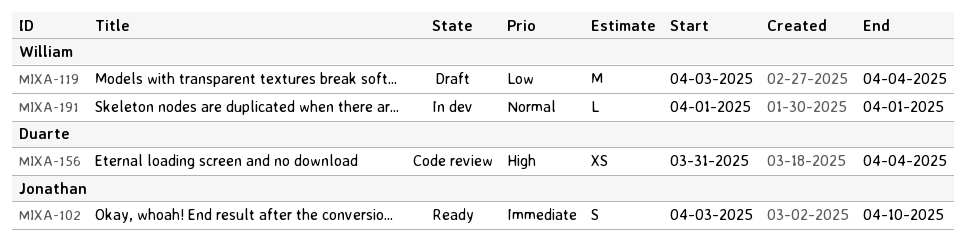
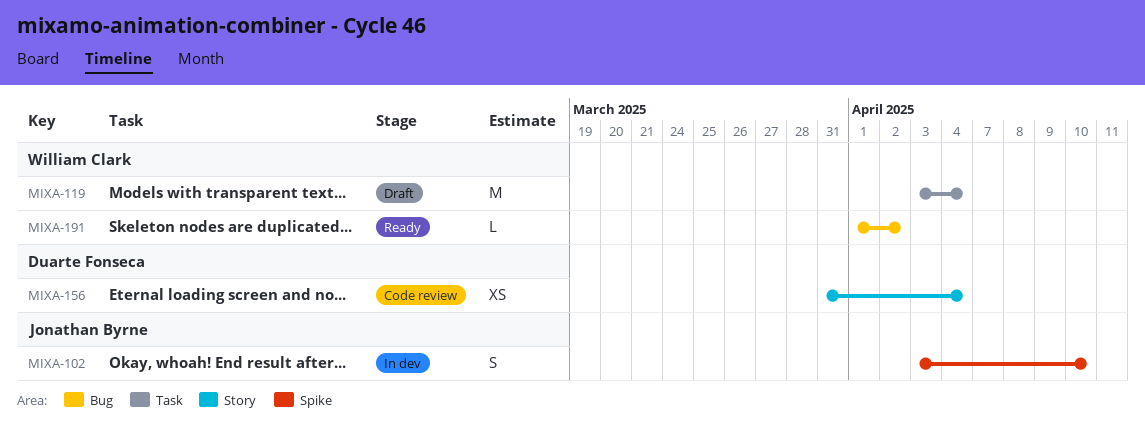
MIXA-102, status: Ready -> In dev
MIXA-191, status: In dev -> Ready
MIXA-191, due: Apr 1 -> Apr 2

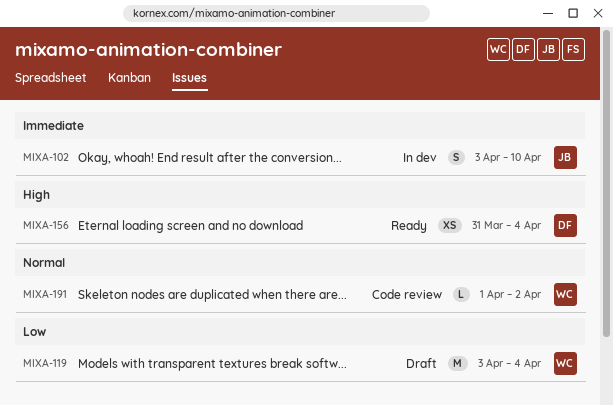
MIXA-156, status: Code review -> Ready
MIXA-191, status: Ready -> Code review

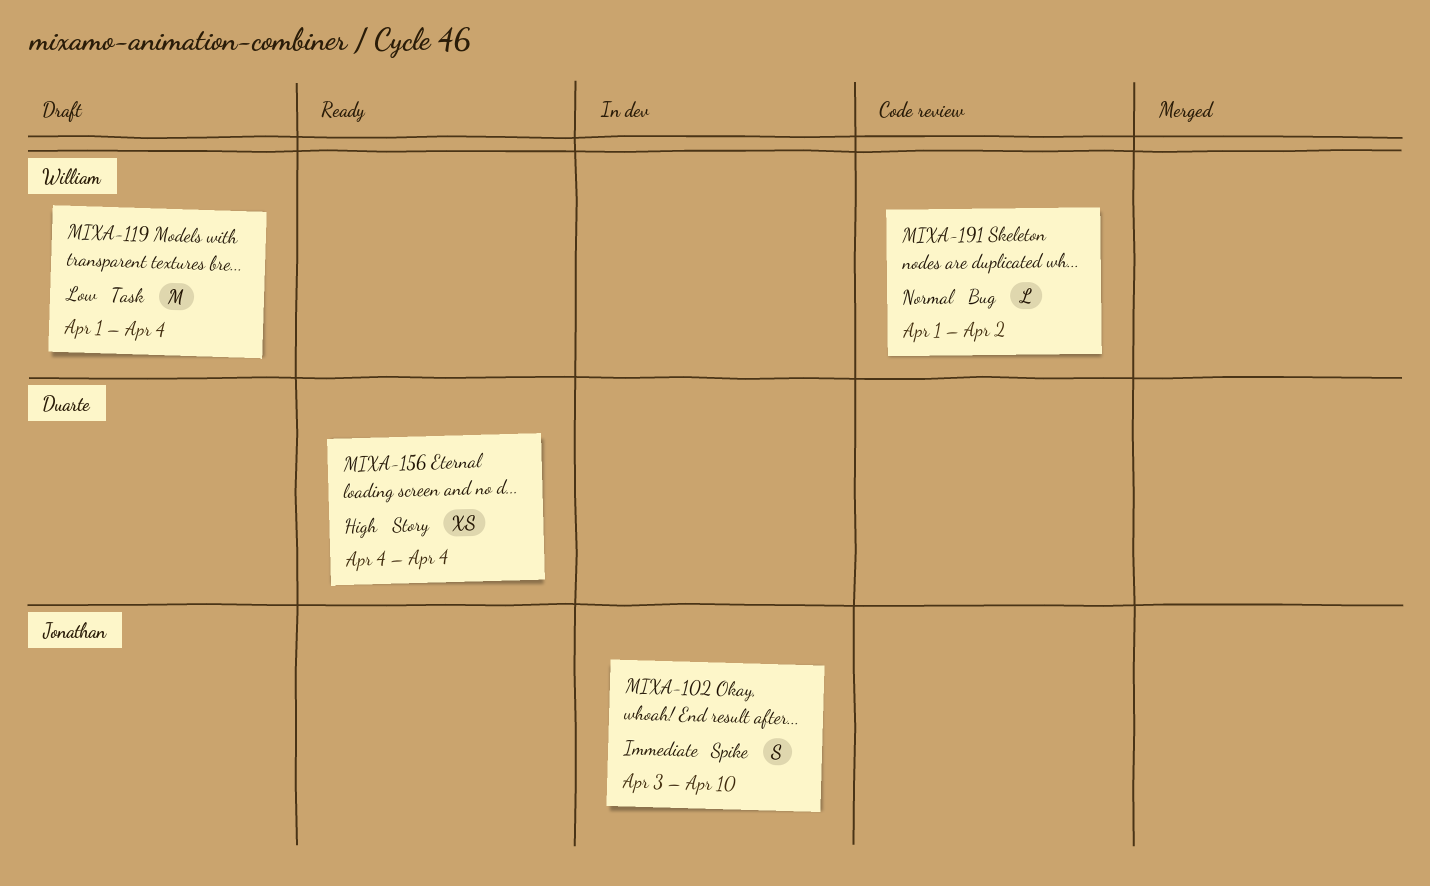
MIXA-119, start: Apr 3 -> Apr 1
MIXA-156, start: Mar 31 -> Apr 4

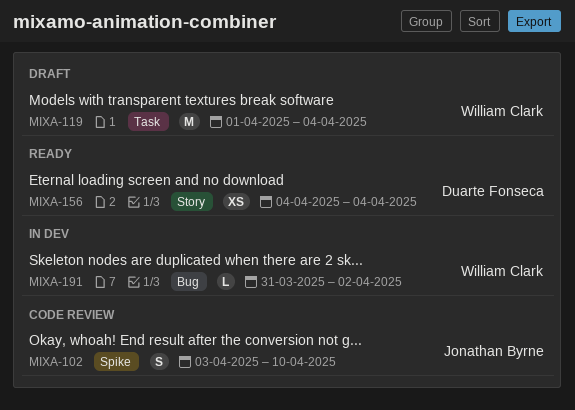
MIXA-102, status: In dev -> Code review
MIXA-191, status: Code review -> In dev
MIXA-191, start: Apr 1 -> Mar 31

